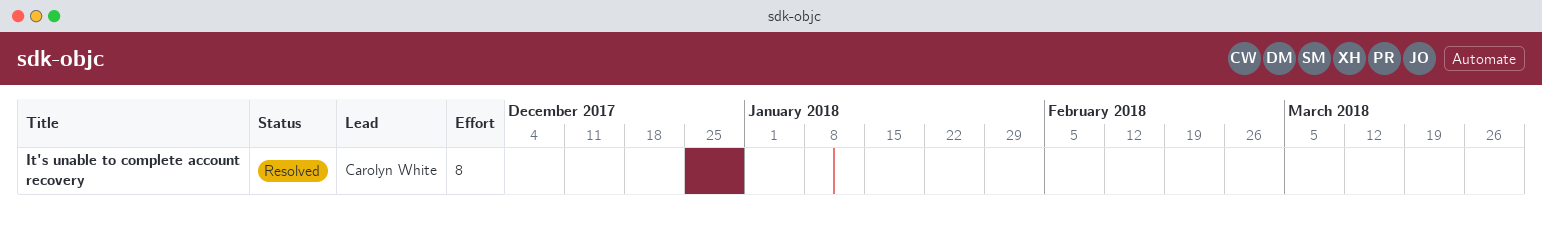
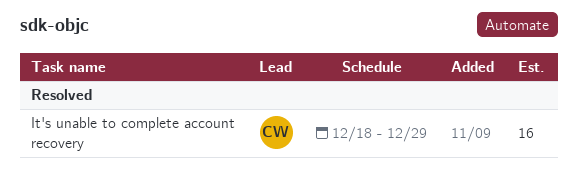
It's unable to complete account recovery, estimate: 8 -> 16
It's unable to complete account recovery, start: Dec 25 -> Dec 18

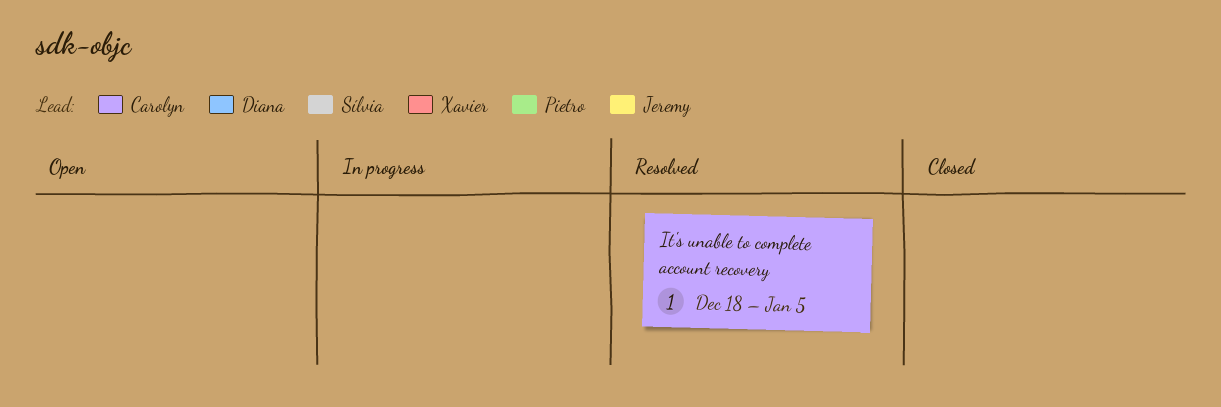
It's unable to complete account recovery, estimate: 16 -> 1
It's unable to complete account recovery, due: Dec 29 -> Jan 5

